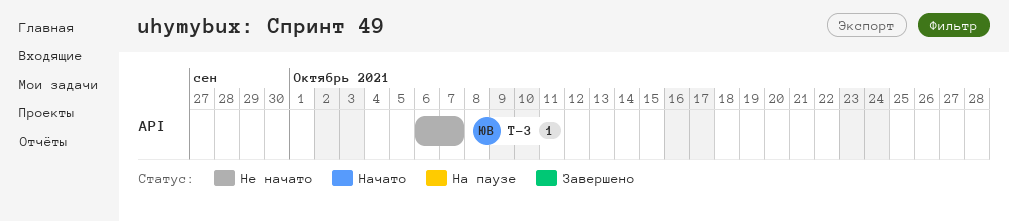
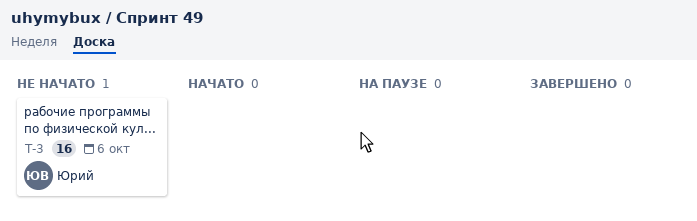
T-3, estimate: 1 -> 16
T-3, due: Oct 7 -> Oct 6

